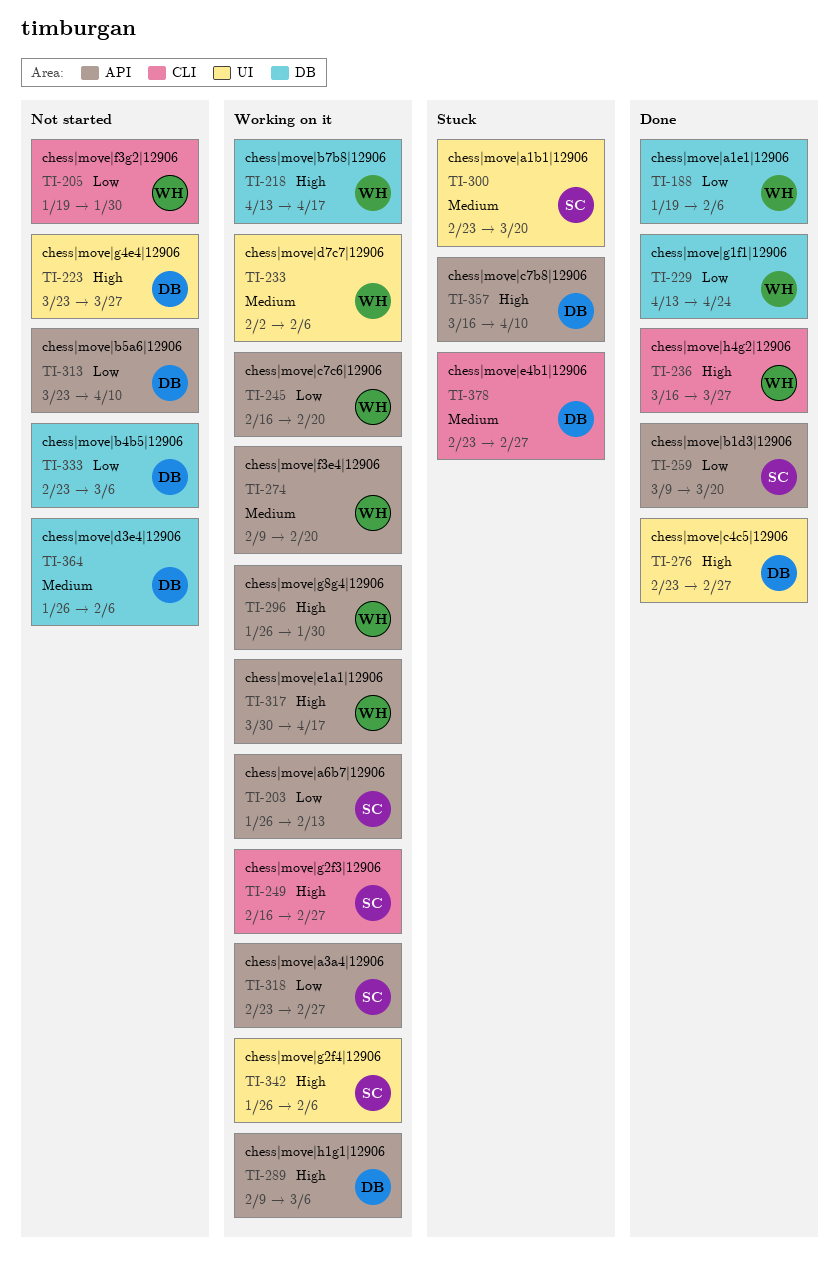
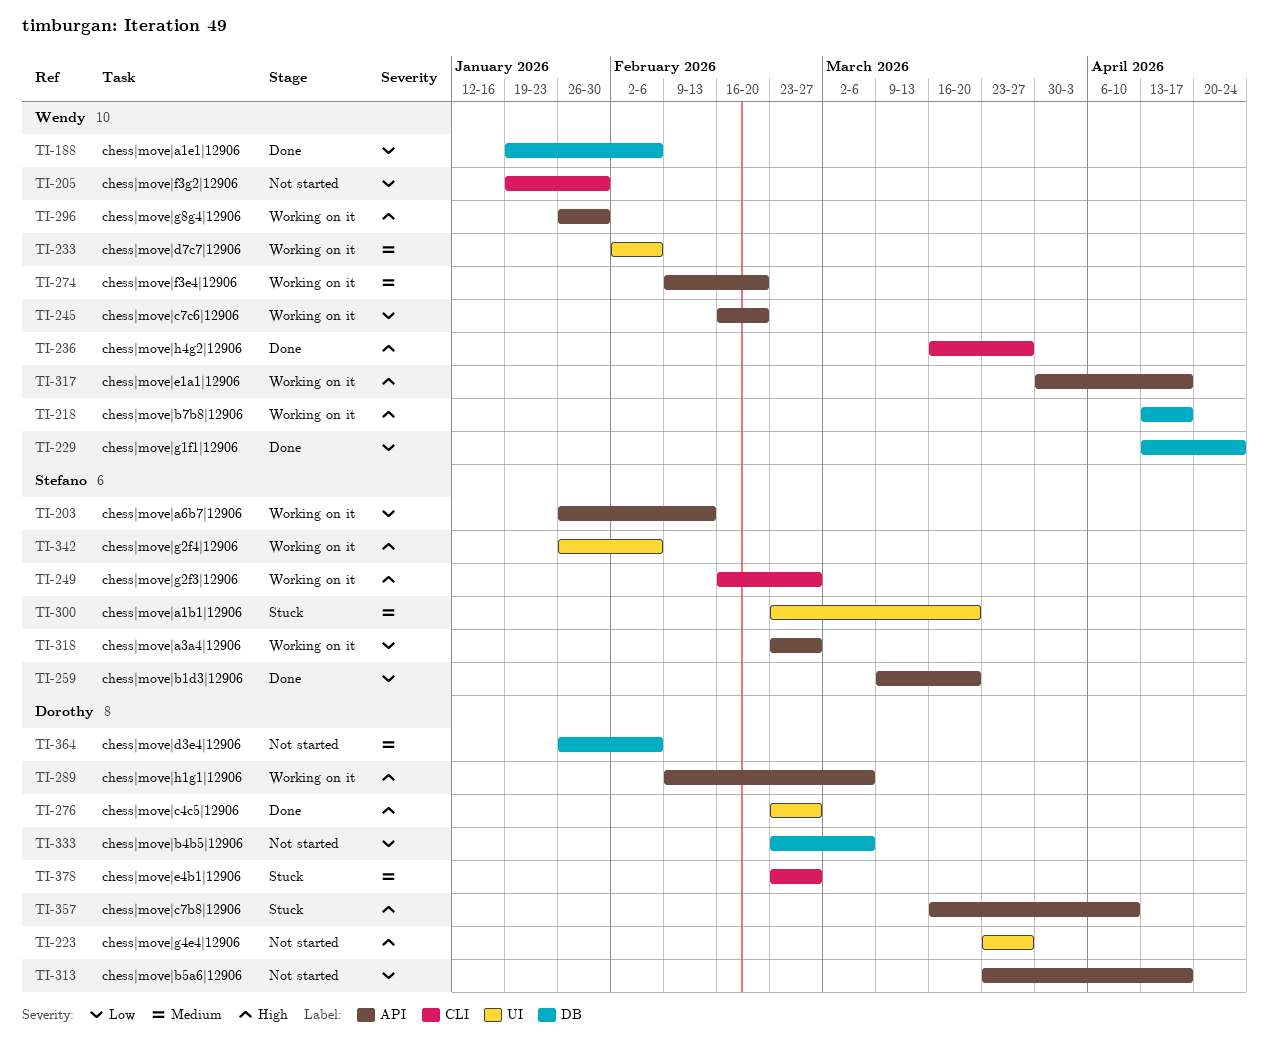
TI-313, due: Apr 10 -> Apr 17

